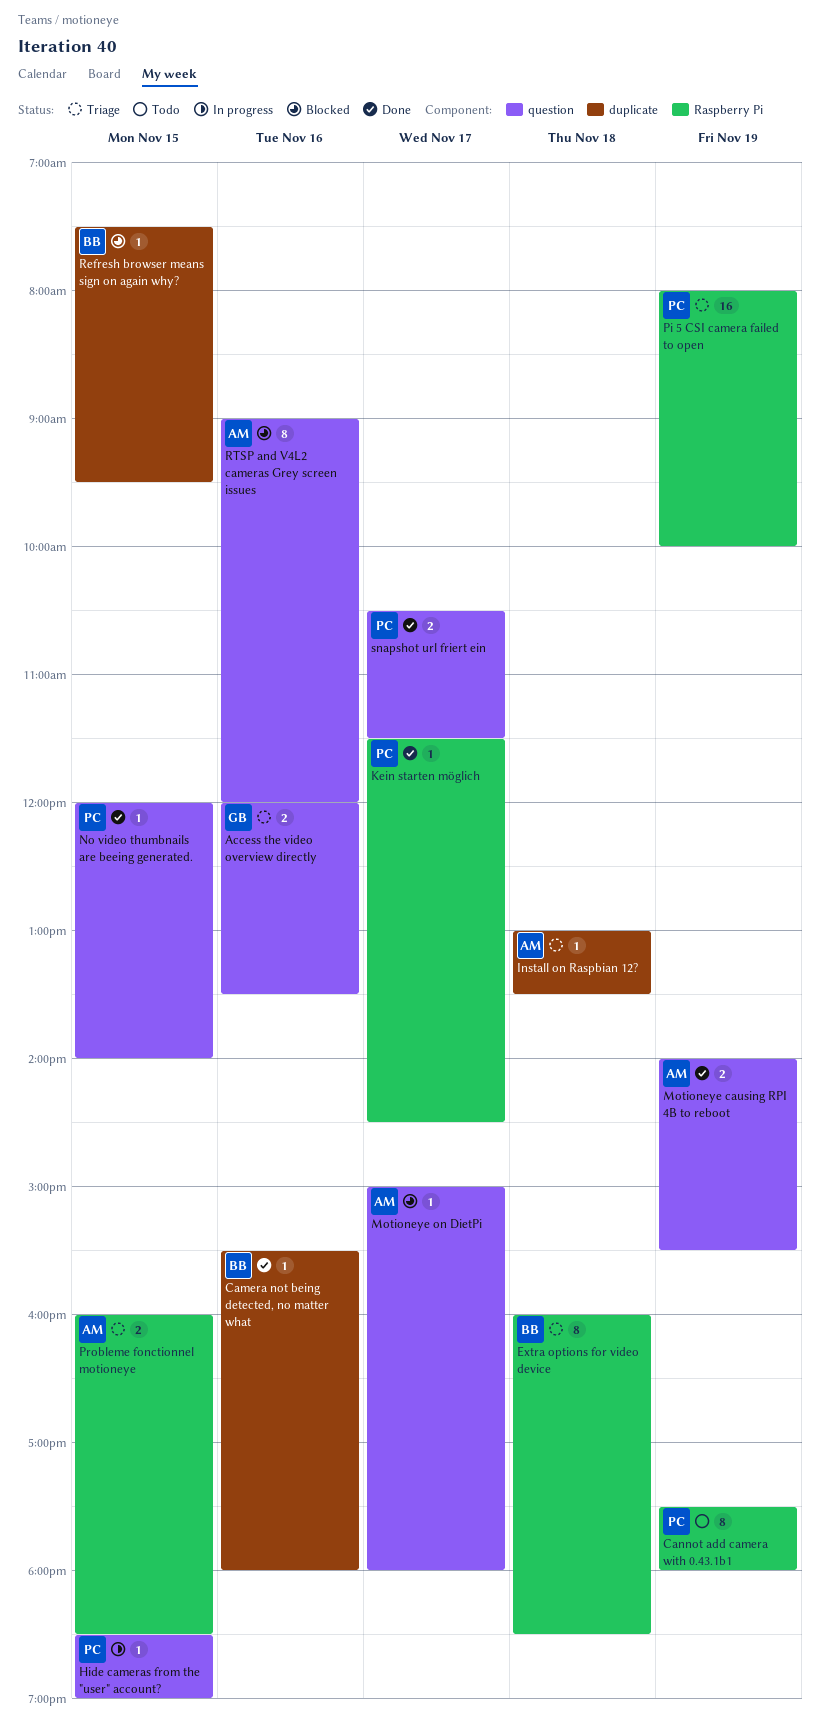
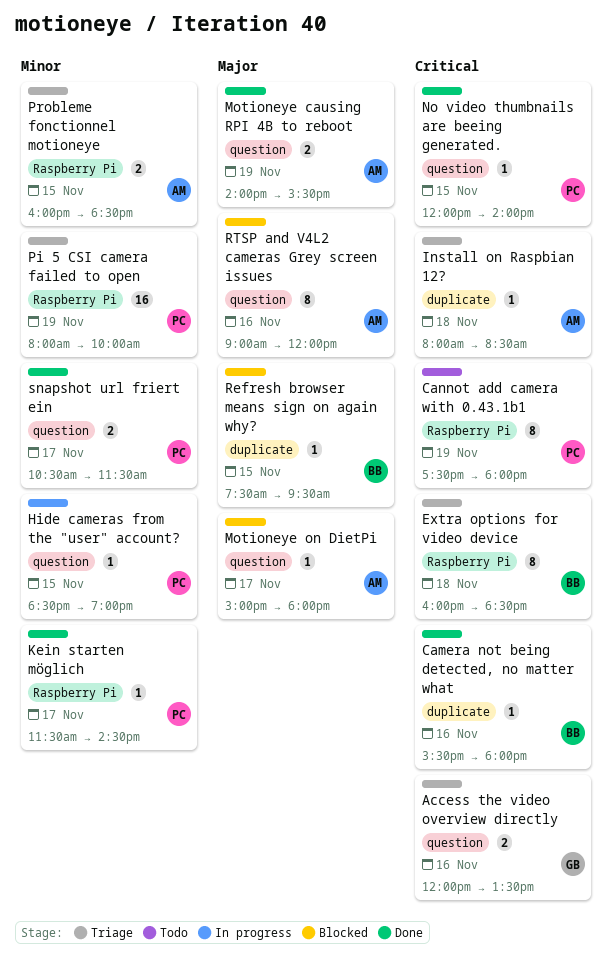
Install on Raspbian 12?, begins: 13:00 -> 08:00
Install on Raspbian 12?, ends: 13:30 -> 08:30

